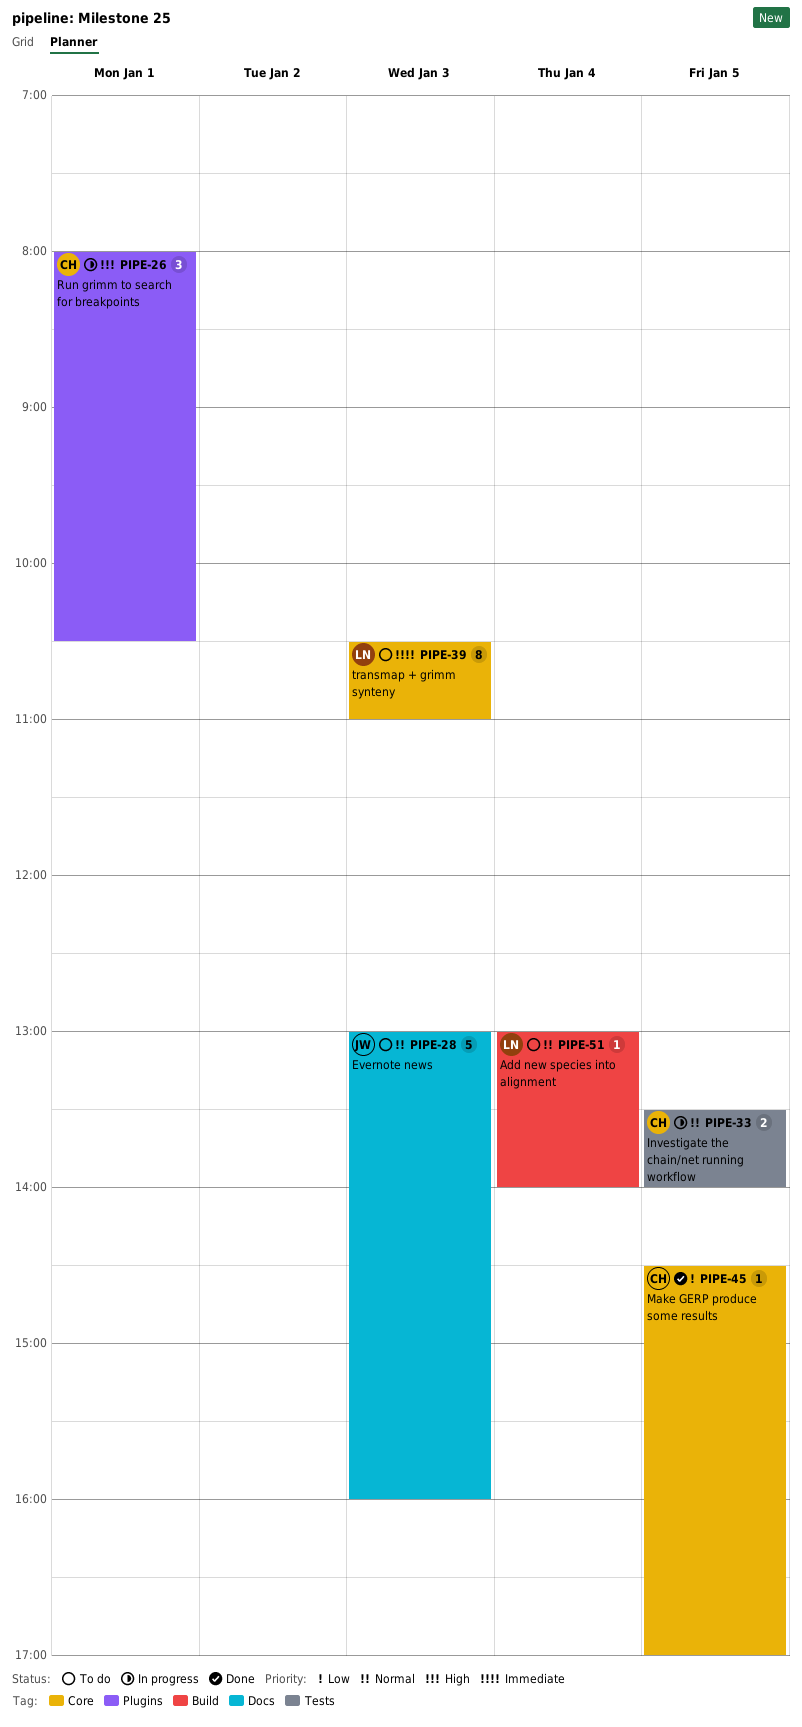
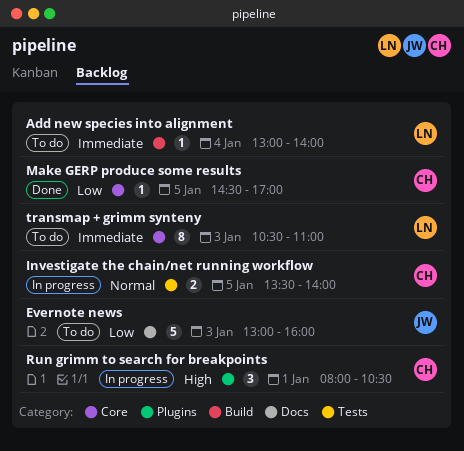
Add new species into alignment, priority: Normal -> Immediate
Evernote news, priority: Normal -> Low

